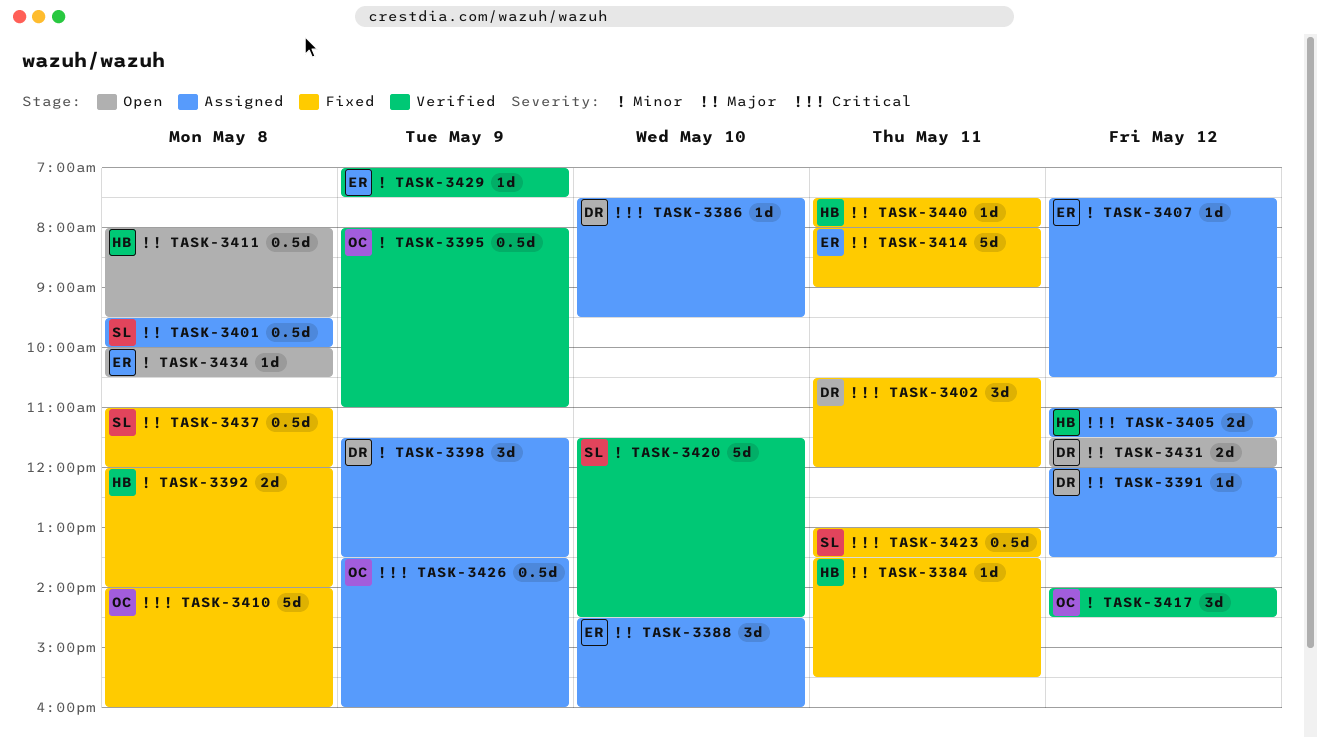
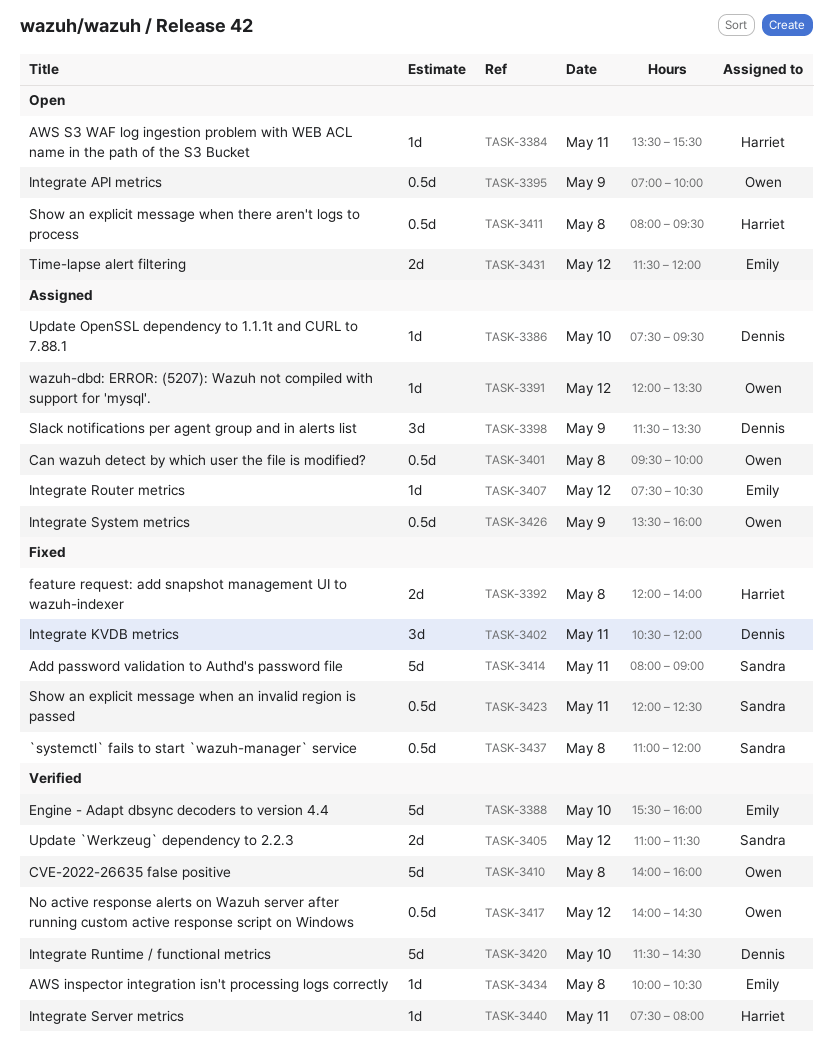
TASK-3384, status: Fixed -> Open
TASK-3388, status: Assigned -> Verified
TASK-3388, estimate: 3d -> 5d
TASK-3388, begins: 14:30 -> 15:30
TASK-3391, owner: Dennis -> Owen
TASK-3395, status: Verified -> Open
TASK-3395, begins: 08:00 -> 07:00
TASK-3395, ends: 11:00 -> 10:00
TASK-3401, owner: Sandra -> Owen
TASK-3405, status: Assigned -> Verified
TASK-3405, owner: Harriet -> Sandra
TASK-3410, status: Fixed -> Verified
TASK-3414, owner: Emily -> Sandra
TASK-3417, estimate: 3d -> 0.5d
TASK-3420, owner: Sandra -> Dennis
TASK-3423, begins: 13:00 -> 12:00
TASK-3423, ends: 13:30 -> 12:30
TASK-3429: present -> none
TASK-3431, owner: Dennis -> Emily
TASK-3434, status: Open -> Verified
TASK-3440, status: Fixed -> Verified

